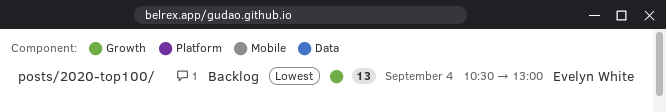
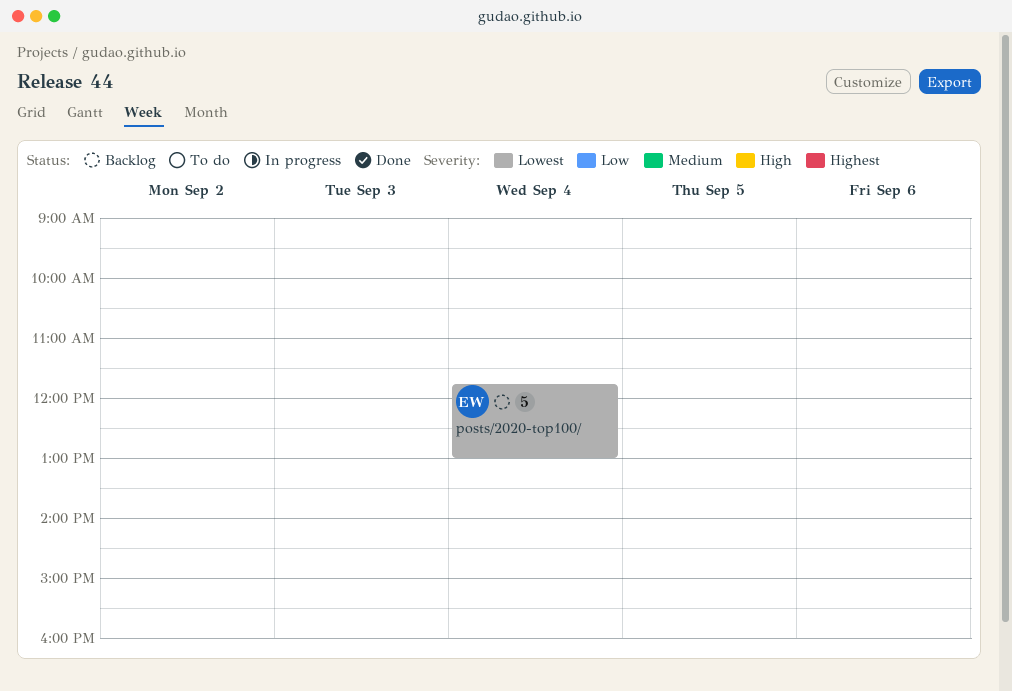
posts/2020-top100/, estimate: 13 -> 5
posts/2020-top100/, begins: 10:30 -> 11:45

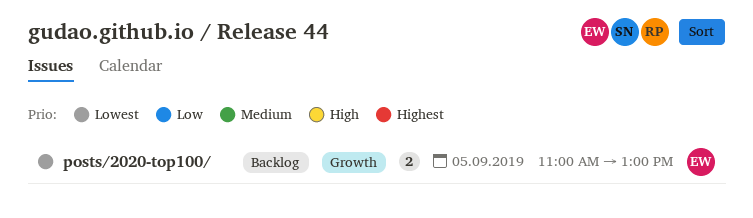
posts/2020-top100/, estimate: 5 -> 2
posts/2020-top100/, day: Sep 4 -> Sep 5
posts/2020-top100/, begins: 11:45 -> 11:00

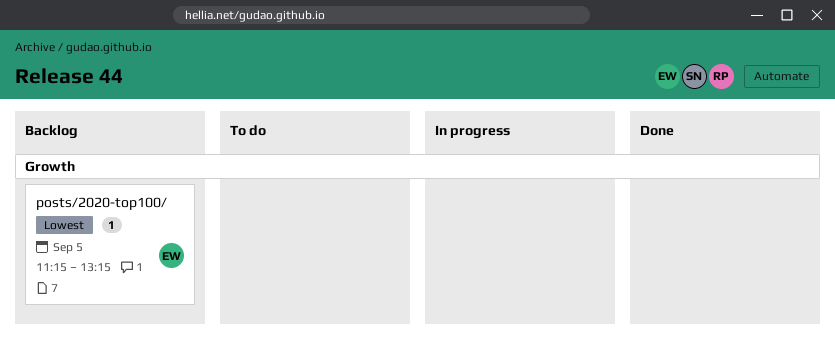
posts/2020-top100/, estimate: 2 -> 1
posts/2020-top100/, begins: 11:00 -> 11:15
posts/2020-top100/, ends: 13:00 -> 13:15

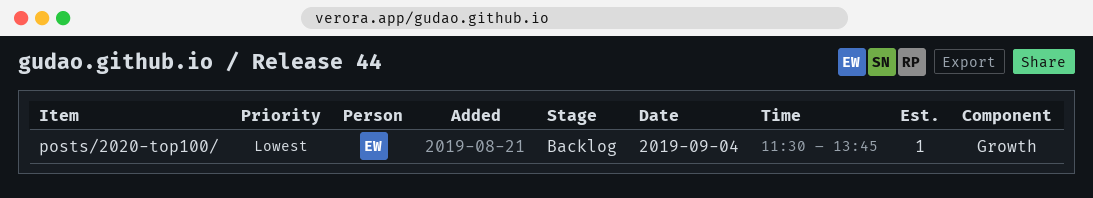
posts/2020-top100/, day: Sep 5 -> Sep 4
posts/2020-top100/, begins: 11:15 -> 11:30
posts/2020-top100/, ends: 13:15 -> 13:45

